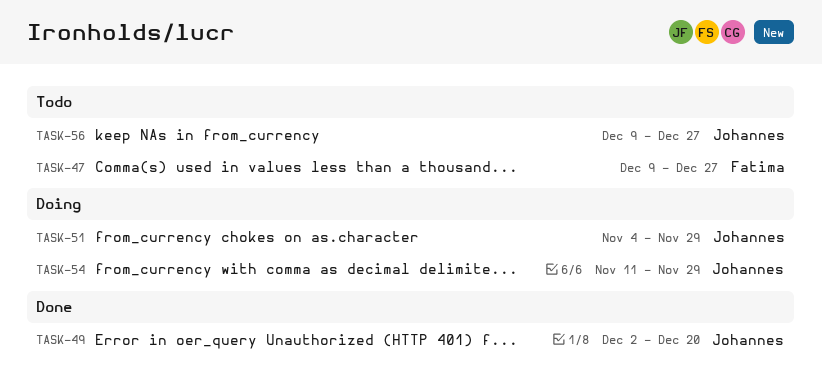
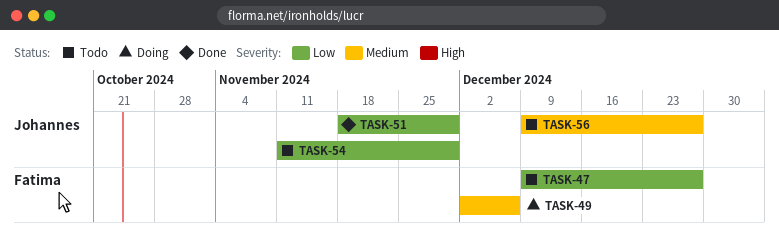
TASK-49, status: Done -> Doing
TASK-49, owner: Johannes -> Fatima
TASK-49, due: Dec 20 -> Dec 6
TASK-51, status: Doing -> Done
TASK-51, start: Nov 4 -> Nov 18
TASK-54, status: Doing -> Todo

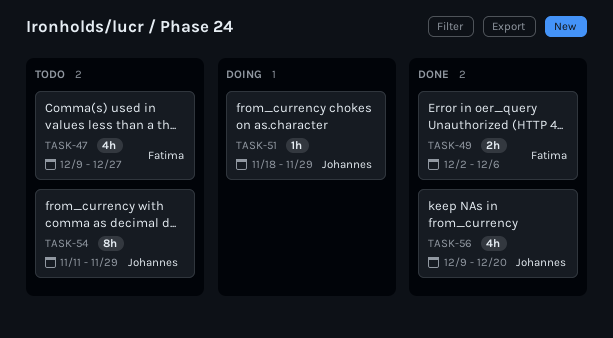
TASK-49, status: Doing -> Done
TASK-51, status: Done -> Doing
TASK-56, status: Todo -> Done
TASK-56, due: Dec 27 -> Dec 20

